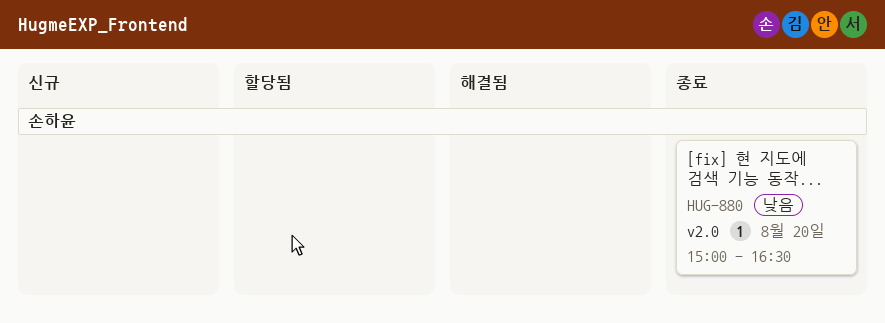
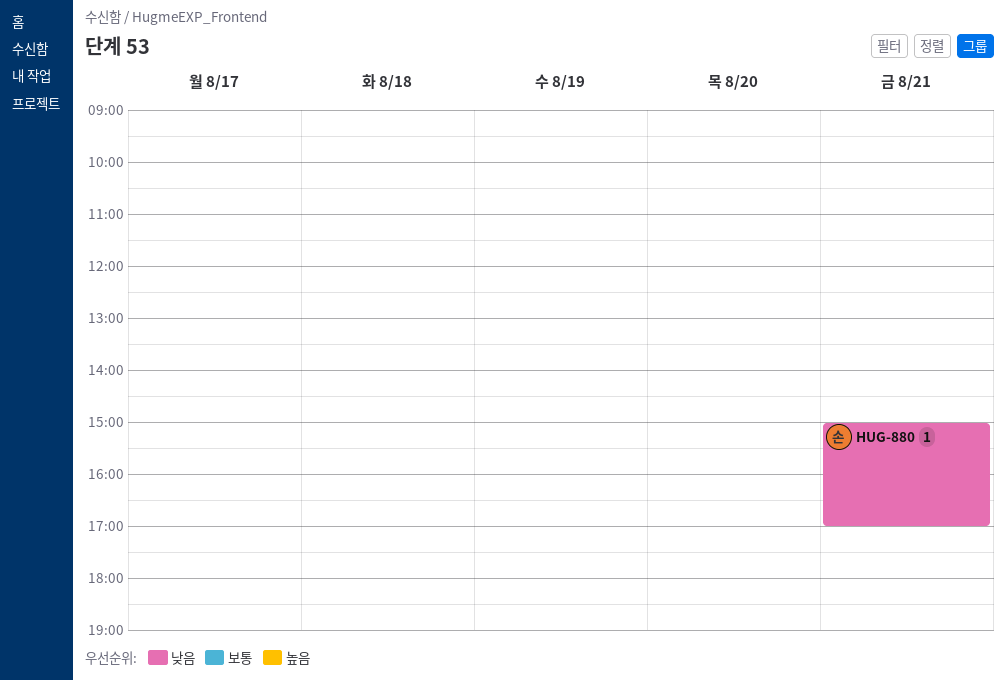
HUG-880, day: Aug 20 -> Aug 21
HUG-880, ends: 16:30 -> 17:00

